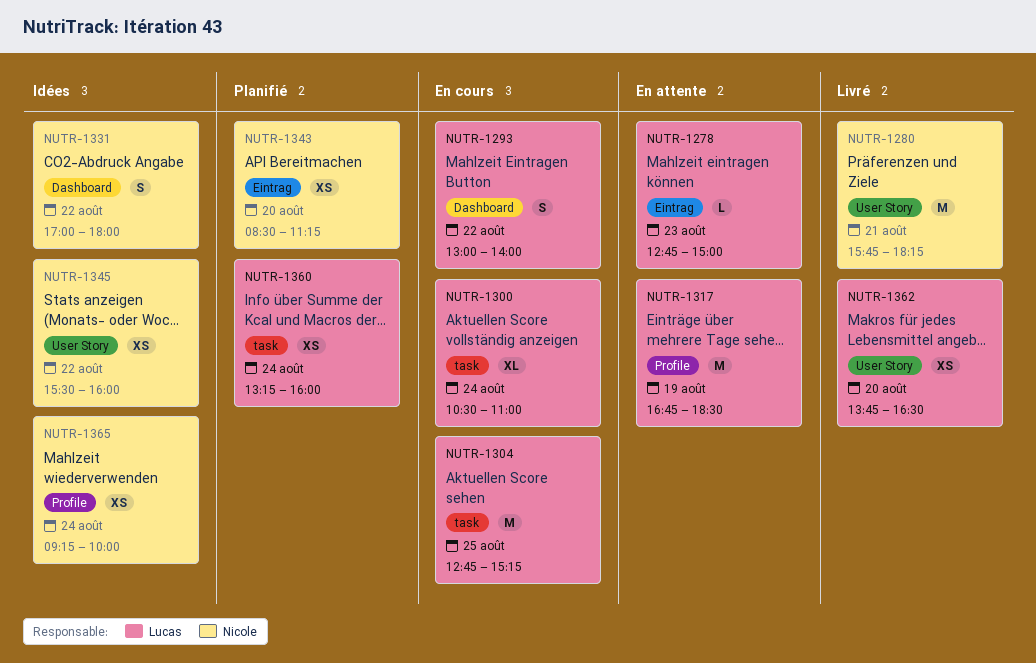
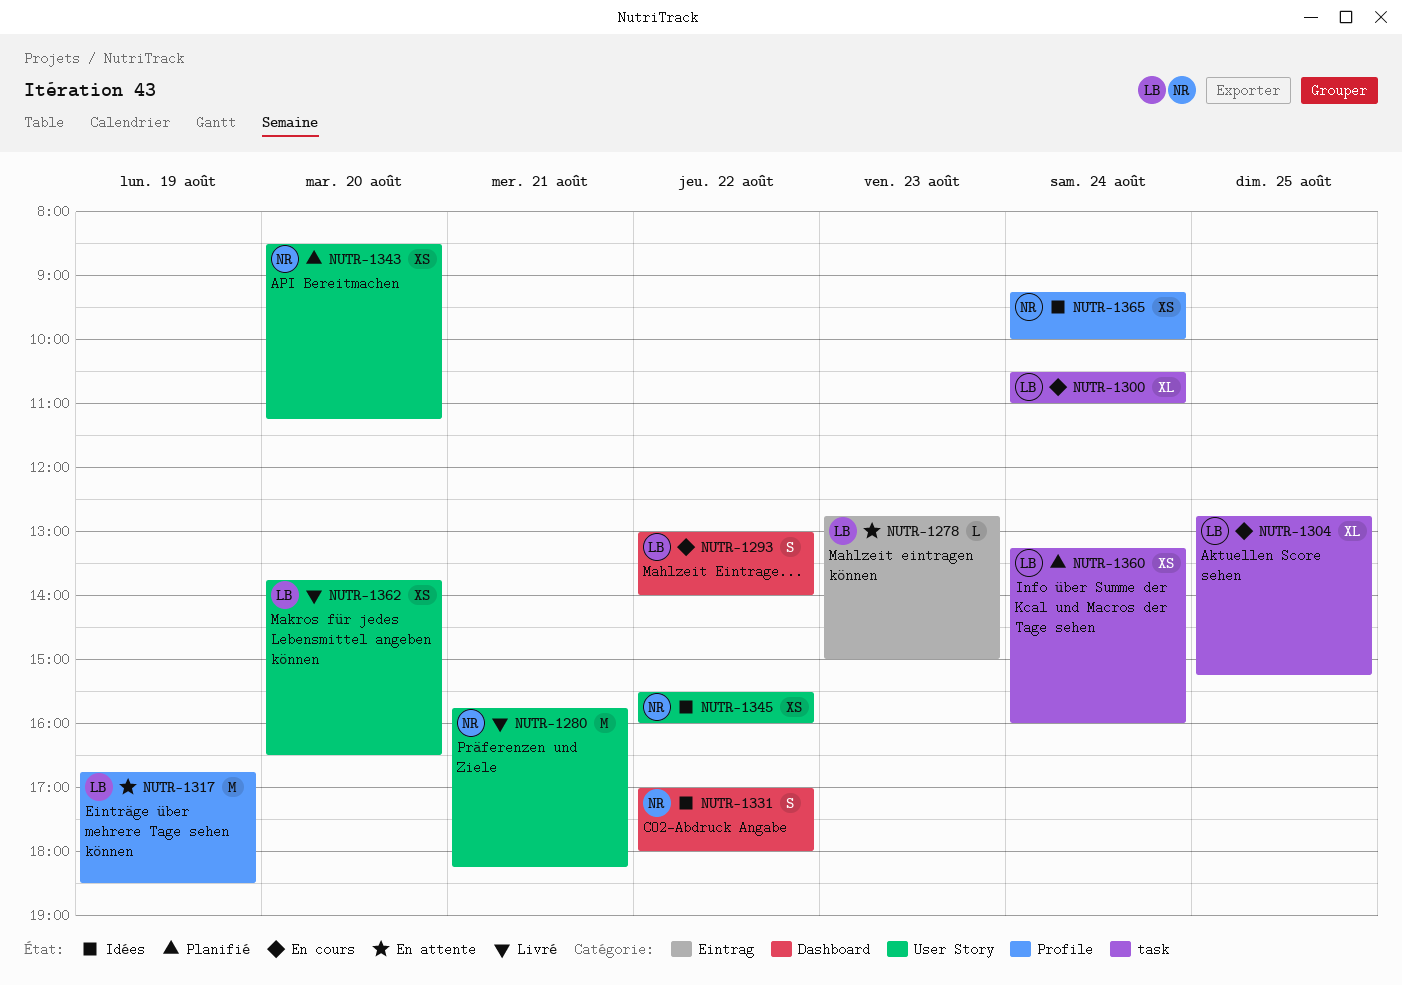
NUTR-1304, estimate: M -> XL
NUTR-1343, label: Eintrag -> User Story

